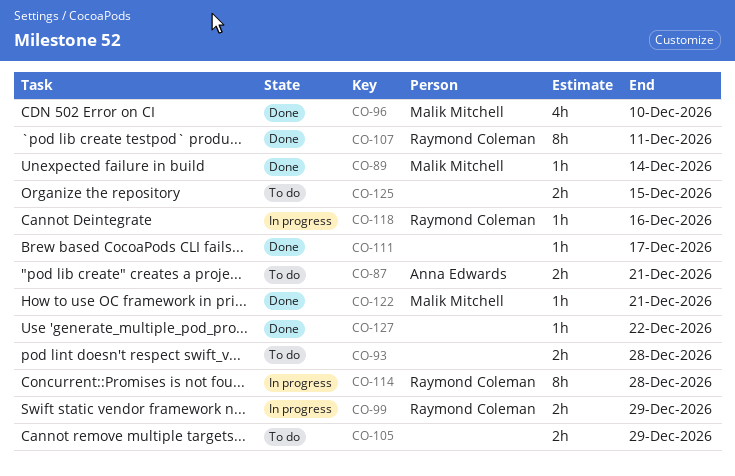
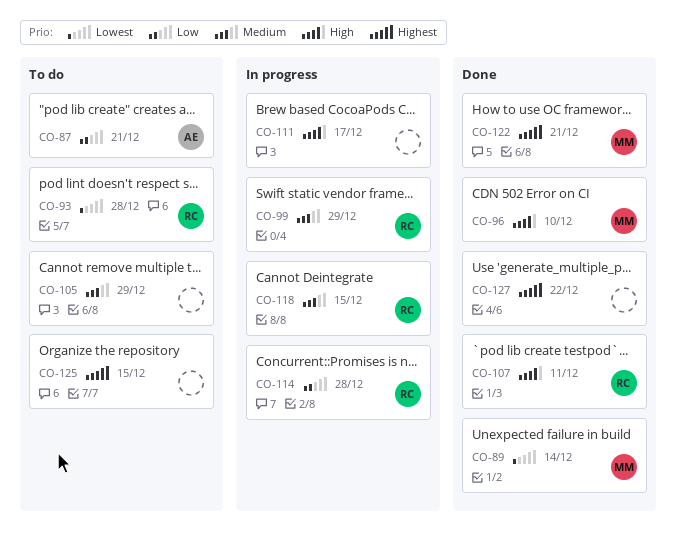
CO-93, owner: none -> Raymond Coleman
CO-111, status: Done -> In progress
CO-118, due: Dec 16 -> Dec 15

